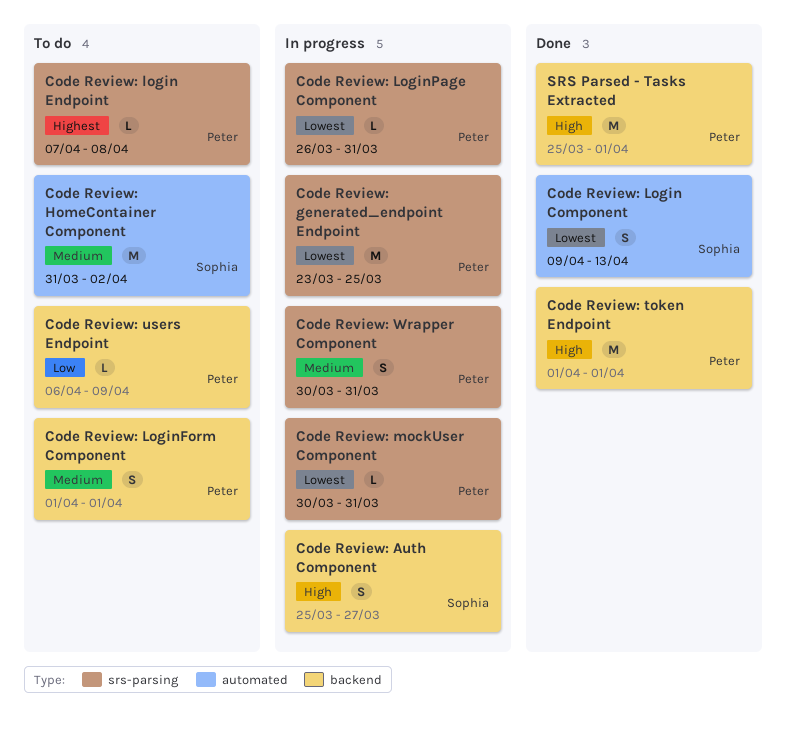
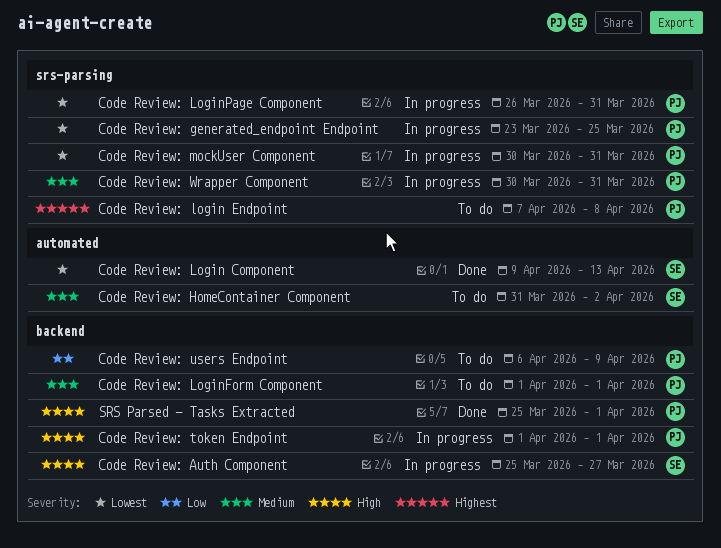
Code Review: token Endpoint, status: Done -> In progress

